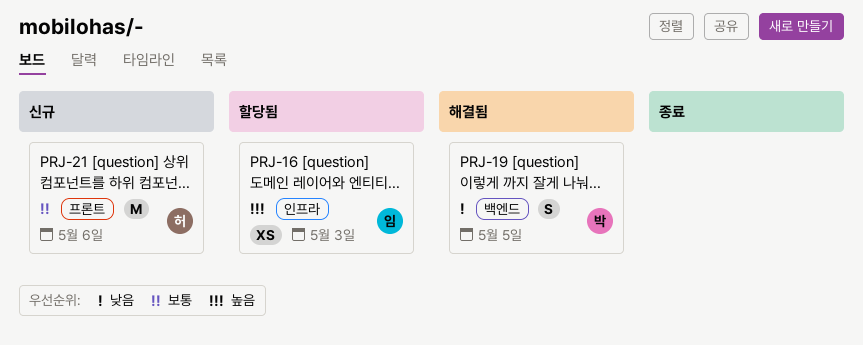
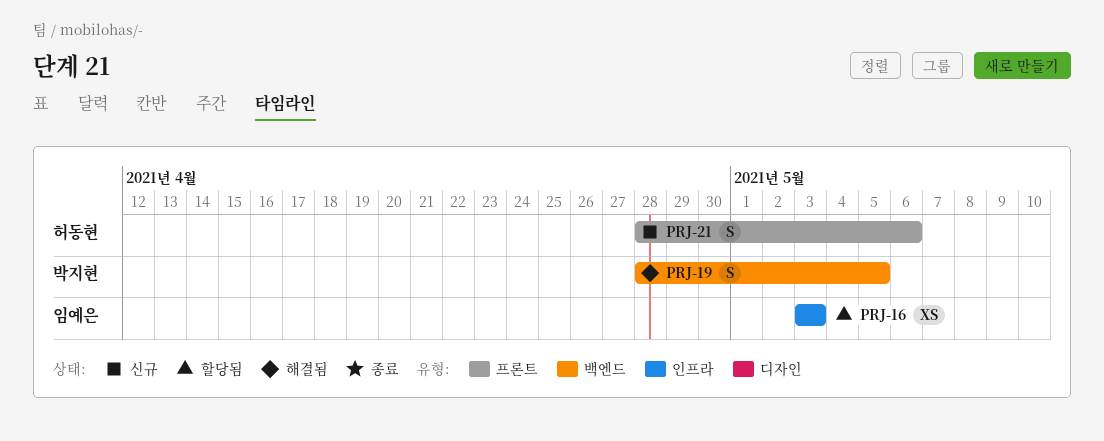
PRJ-21, estimate: M -> S

